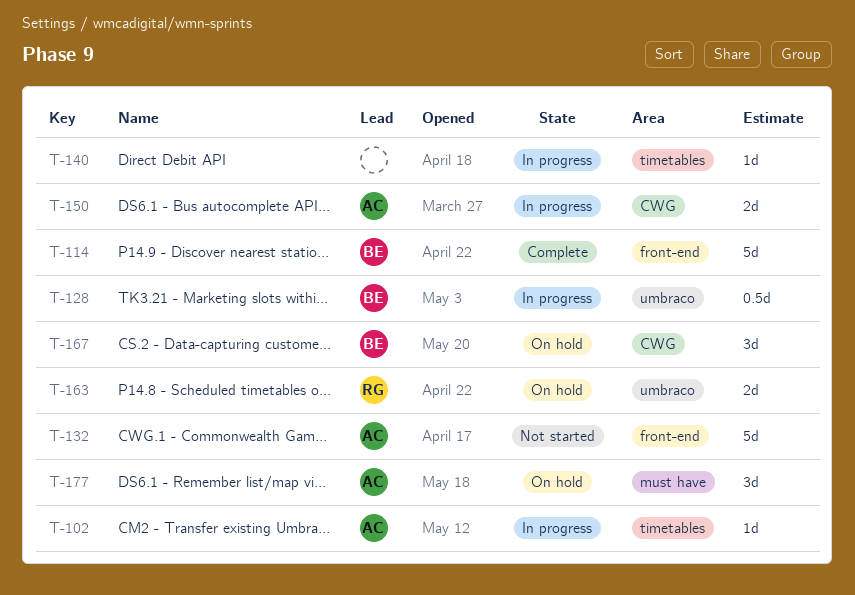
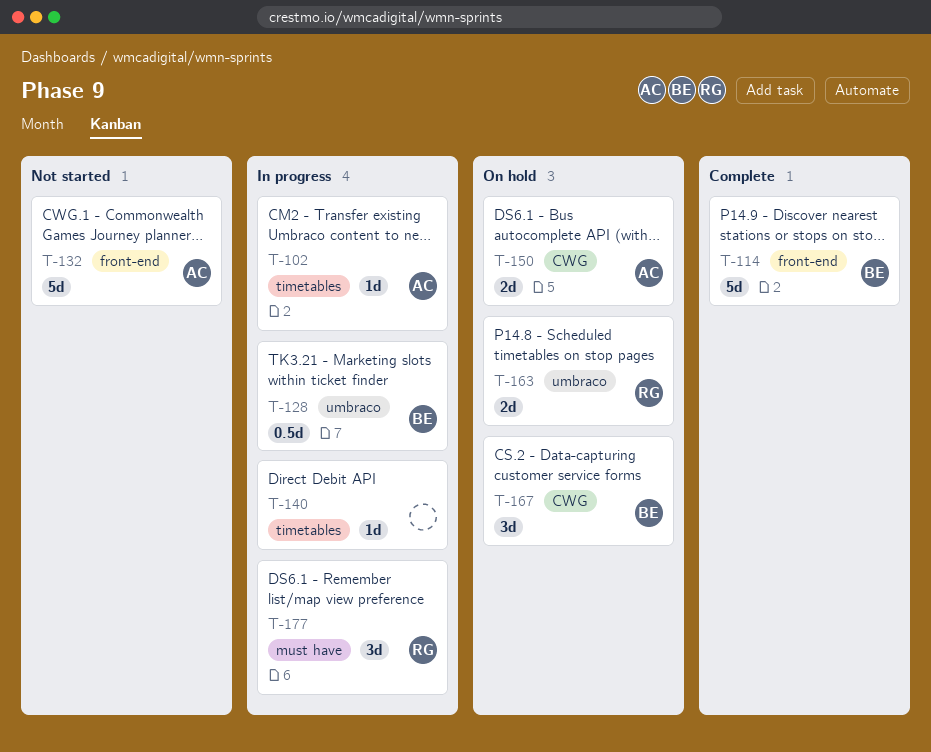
T-150, status: In progress -> On hold
T-177, status: On hold -> In progress
T-177, owner: AC -> RG

